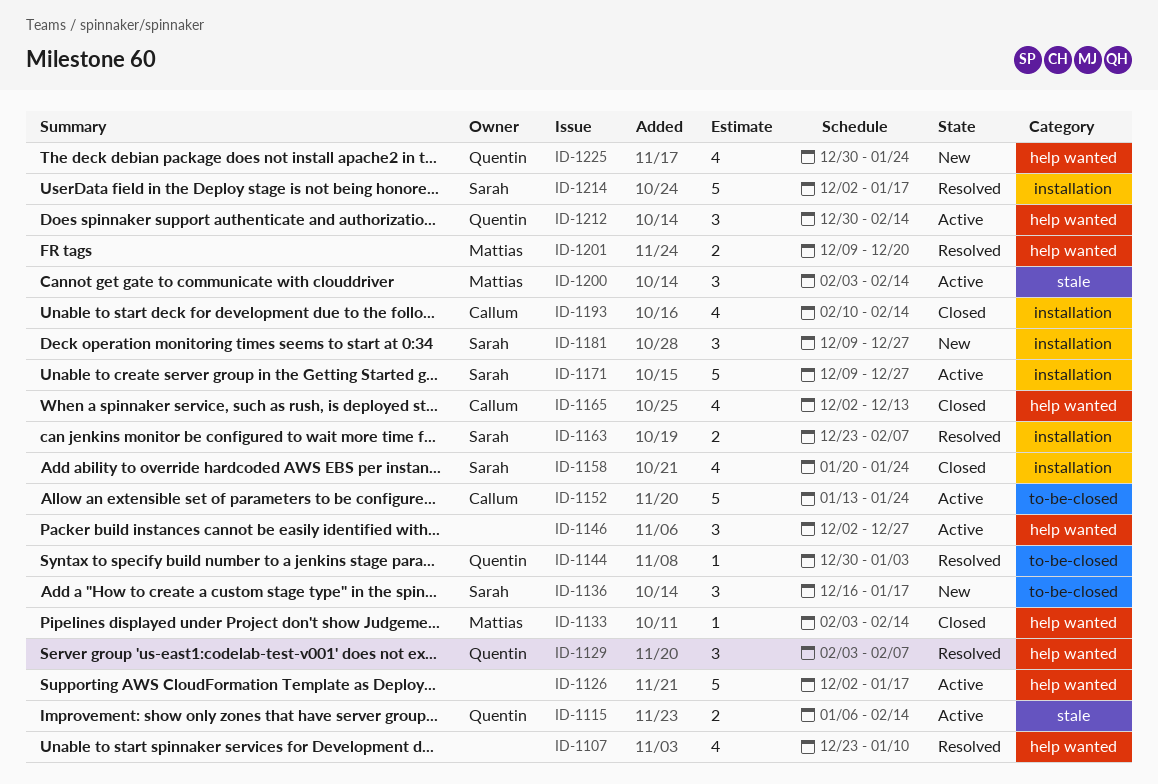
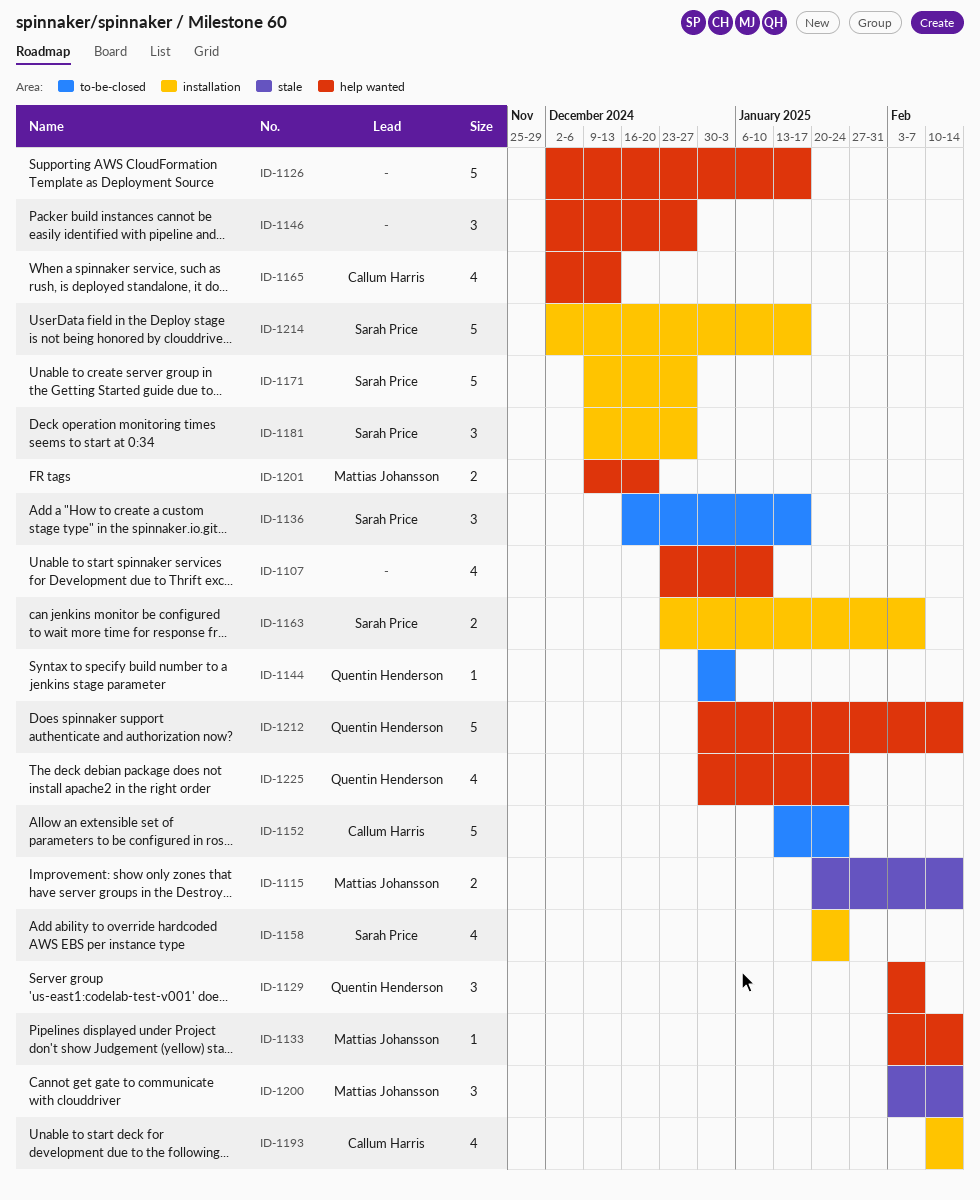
ID-1115, owner: Quentin Henderson -> Mattias Johansson
ID-1115, start: Jan 6 -> Jan 20
ID-1212, estimate: 3 -> 5

